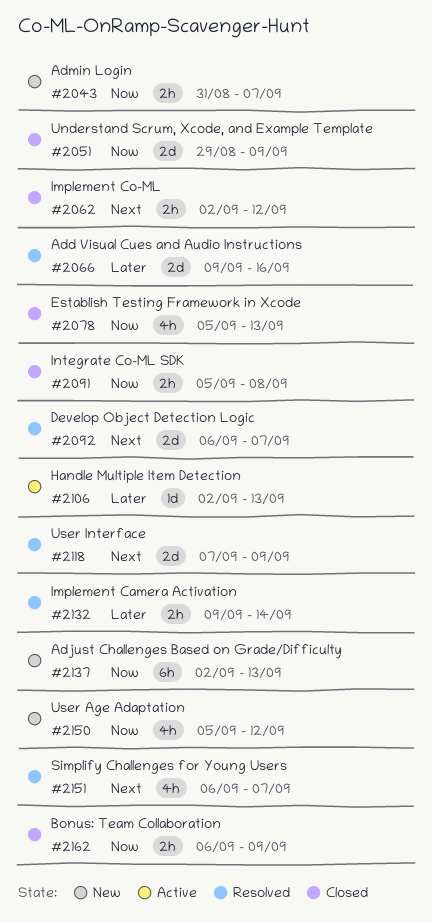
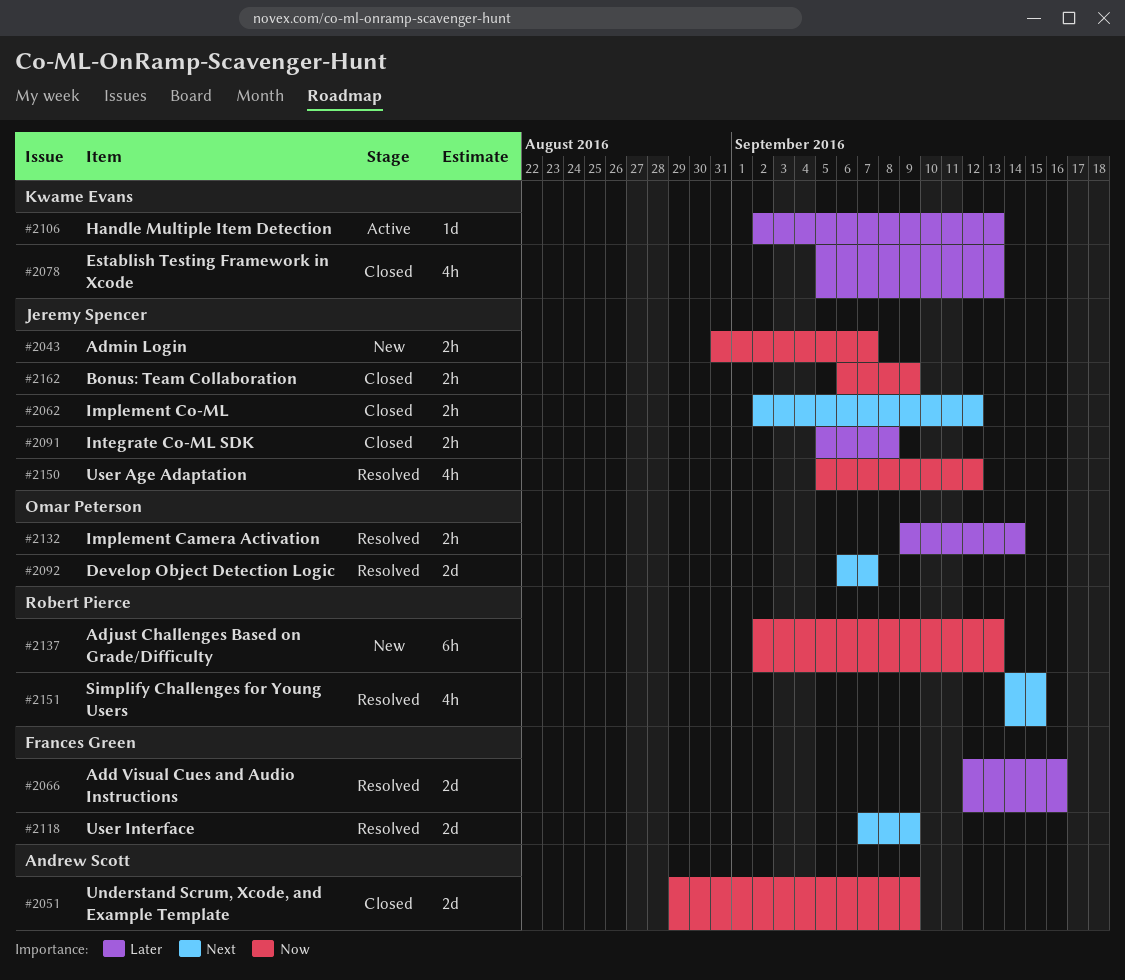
#2066, start: Sep 9 -> Sep 12
#2078, priority: Now -> Later
#2091, priority: Now -> Later
#2150, status: New -> Resolved
#2151, start: Sep 6 -> Sep 14
#2151, due: Sep 7 -> Sep 15

